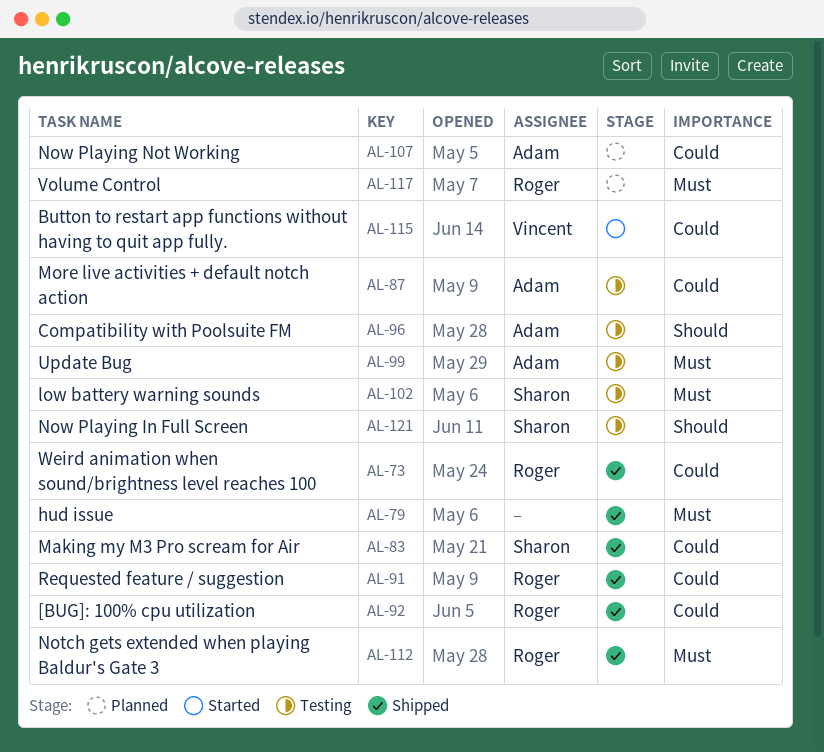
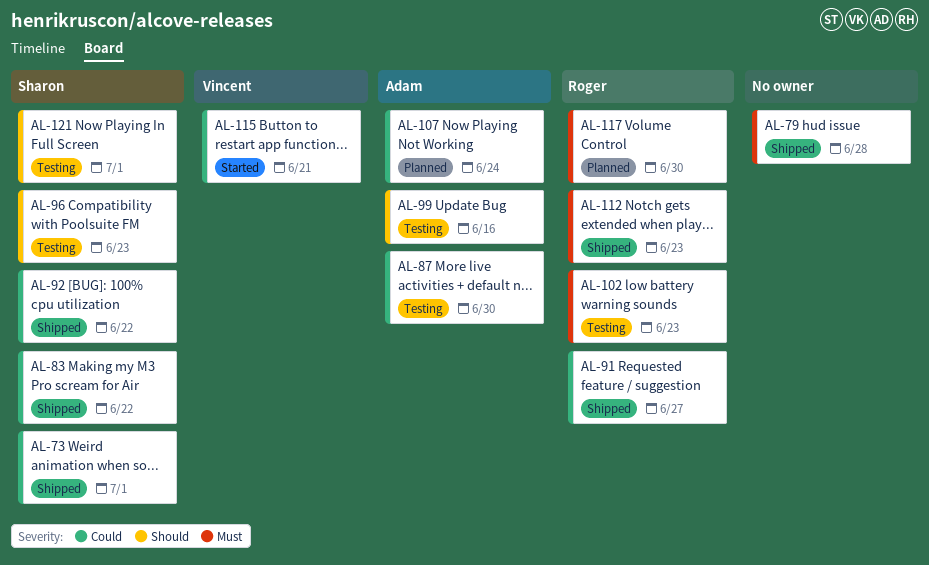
AL-73, owner: Roger -> Sharon
AL-92, owner: Roger -> Sharon
AL-96, owner: Adam -> Sharon
AL-99, priority: Must -> Should
AL-102, owner: Sharon -> Roger

